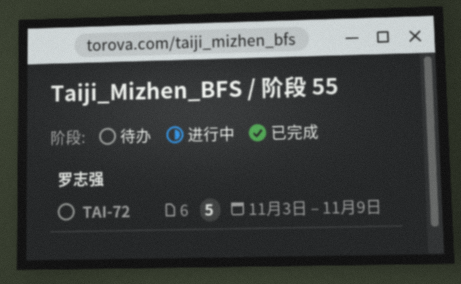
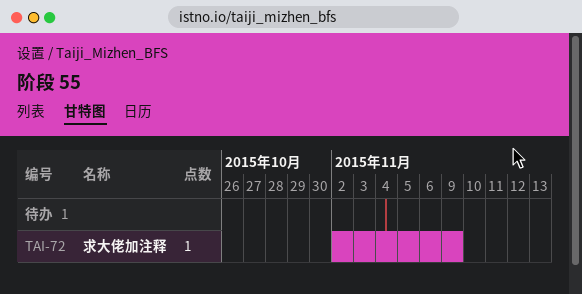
TAI-72, estimate: 5 -> 1
TAI-72, start: Nov 3 -> Nov 2

